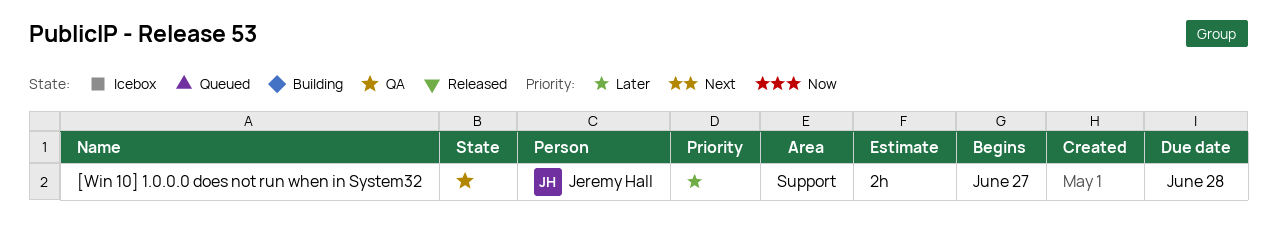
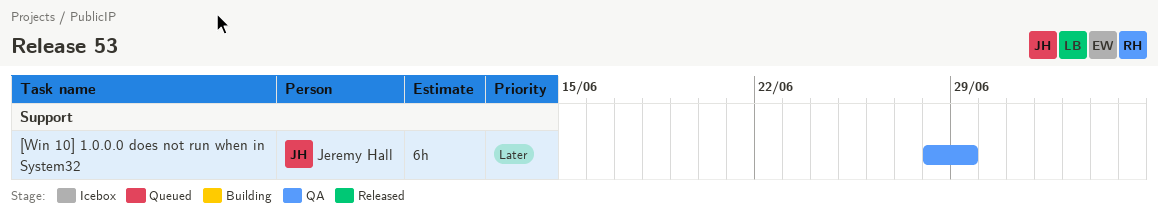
[Win 10] 1.0.0.0 does not run when in System32, estimate: 2h -> 6h
[Win 10] 1.0.0.0 does not run when in System32, start: Jun 27 -> Jun 28
[Win 10] 1.0.0.0 does not run when in System32, due: Jun 28 -> Jun 29

